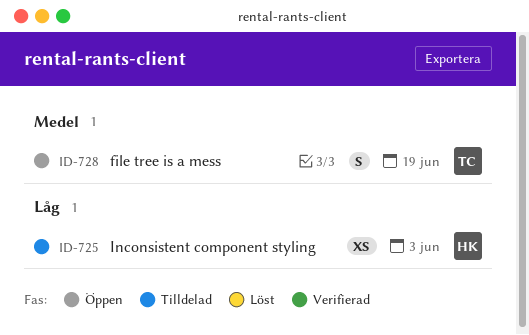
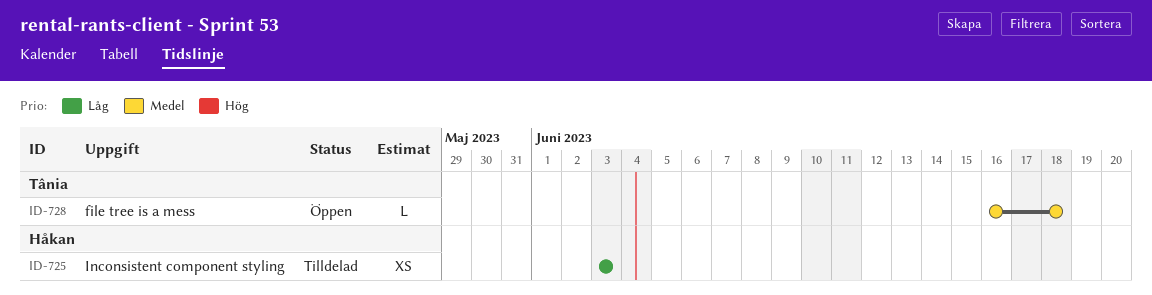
ID-728, estimate: S -> L
ID-728, due: Jun 19 -> Jun 18

